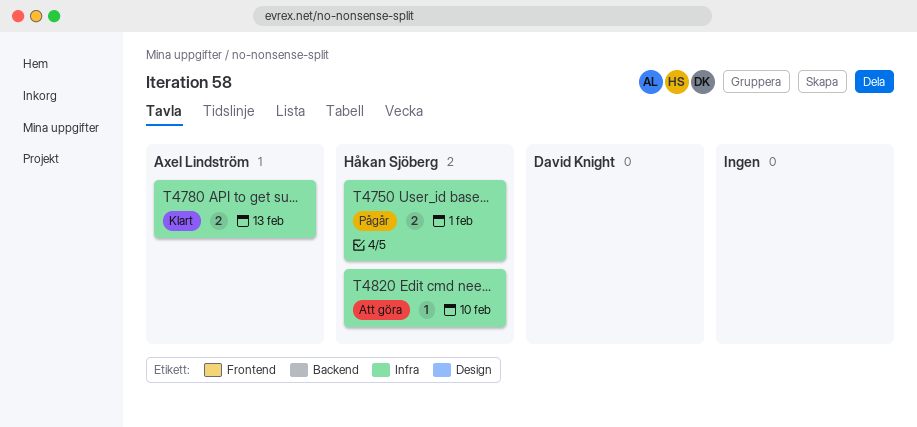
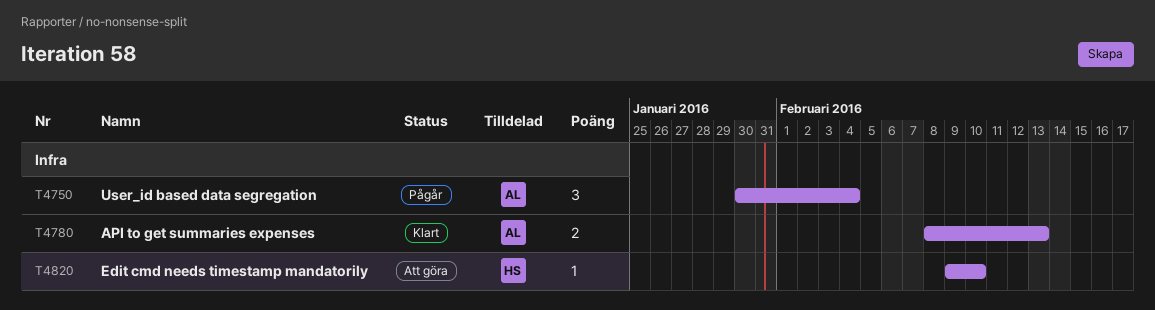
T4750, owner: Håkan Sjöberg -> Axel Lindström
T4750, estimate: 2 -> 3
T4750, due: Feb 1 -> Feb 4

